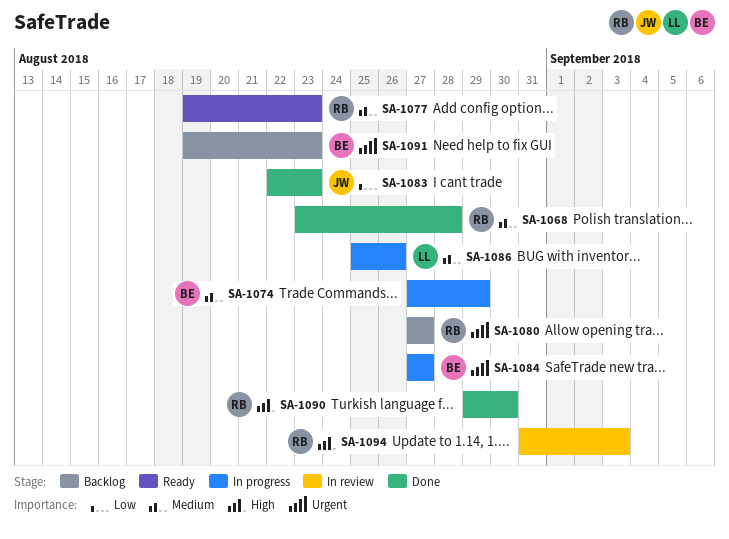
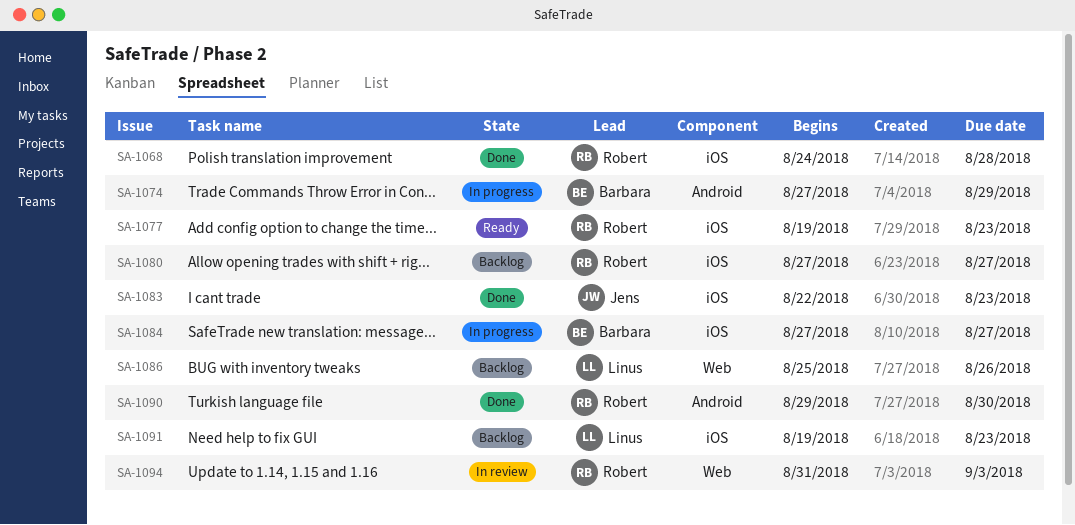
SA-1068, start: Aug 23 -> Aug 24
SA-1086, status: In progress -> Backlog
SA-1091, owner: Barbara -> Linus

